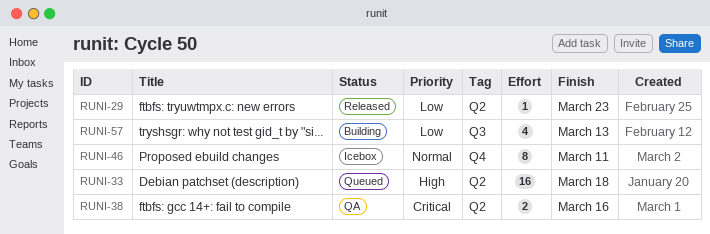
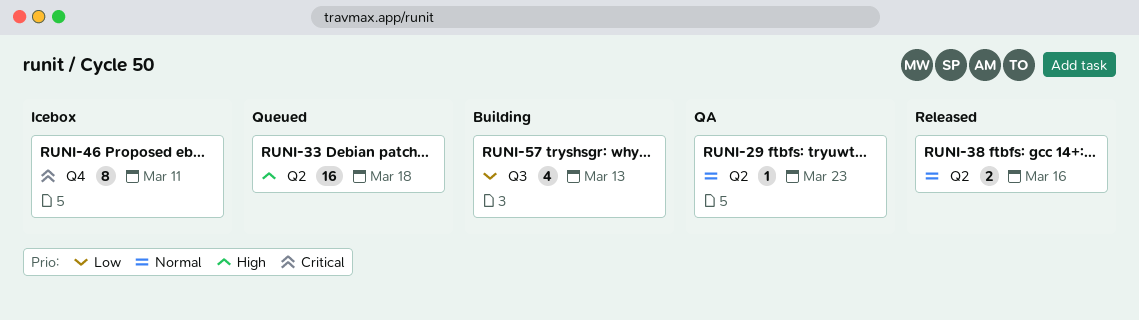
RUNI-29, status: Released -> QA
RUNI-29, priority: Low -> Normal
RUNI-38, status: QA -> Released
RUNI-38, priority: Critical -> Normal
RUNI-46, priority: Normal -> Critical

